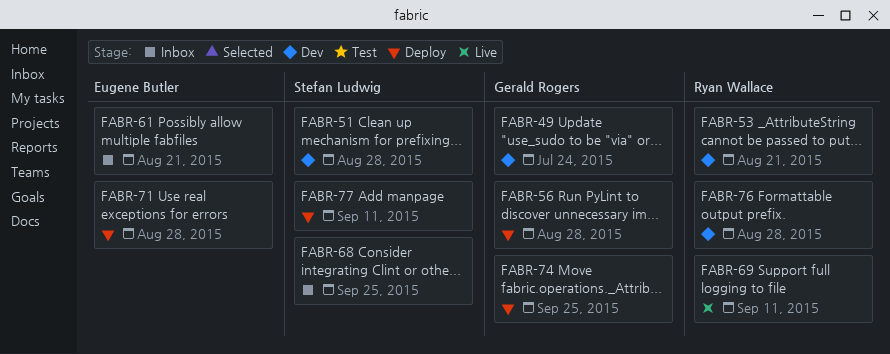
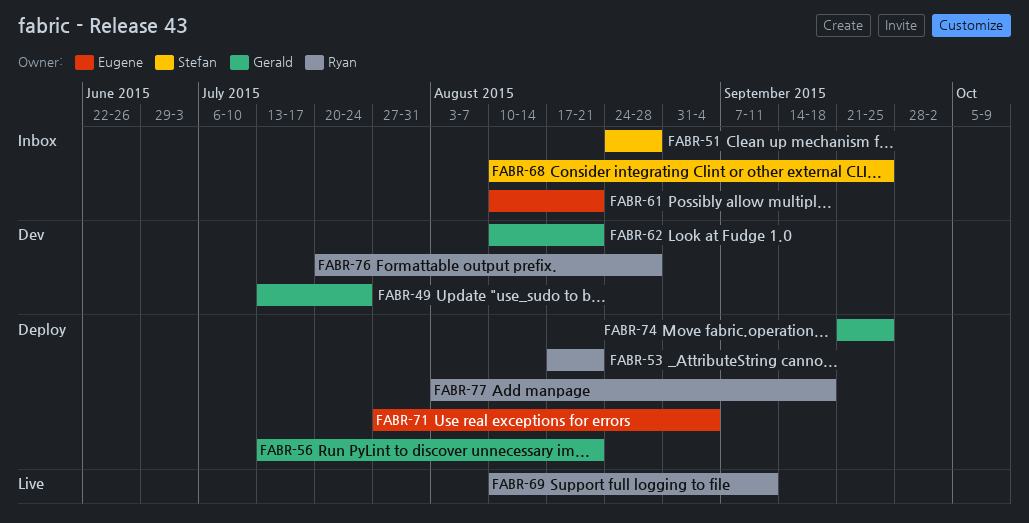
FABR-51, status: Dev -> Inbox
FABR-53, status: Dev -> Deploy
FABR-56, due: Aug 28 -> Aug 21
FABR-62: none -> present
FABR-71, due: Aug 28 -> Sep 4
FABR-77, owner: Stefan Ludwig -> Ryan Wallace
FABR-77, due: Sep 11 -> Sep 18

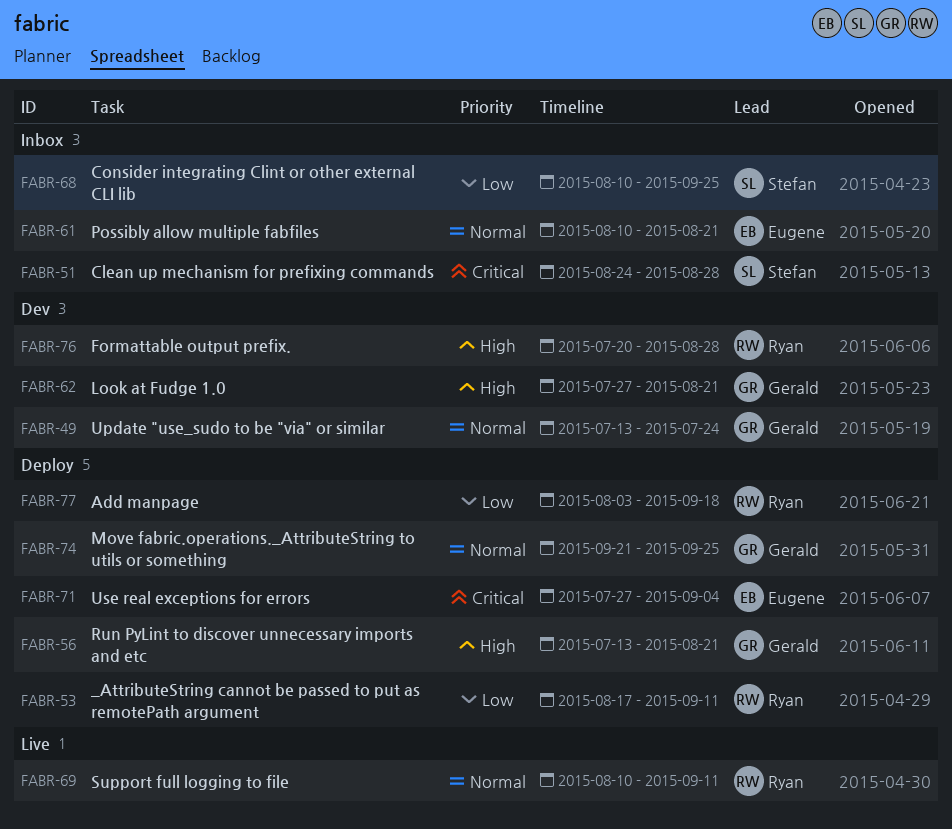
FABR-53, due: Aug 21 -> Sep 11
FABR-62, start: Aug 10 -> Jul 27

